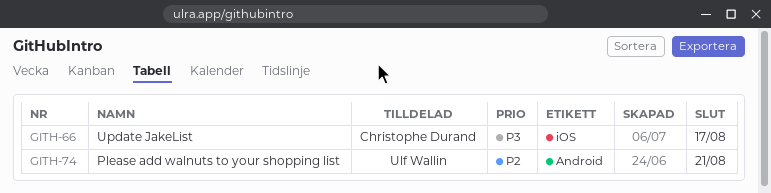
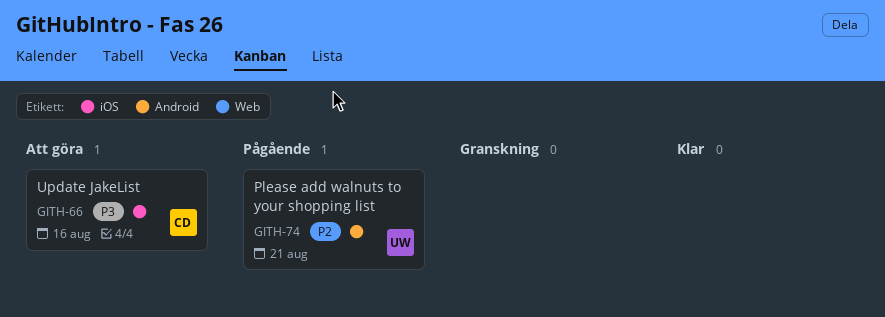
GITH-66, due: Aug 17 -> Aug 16

